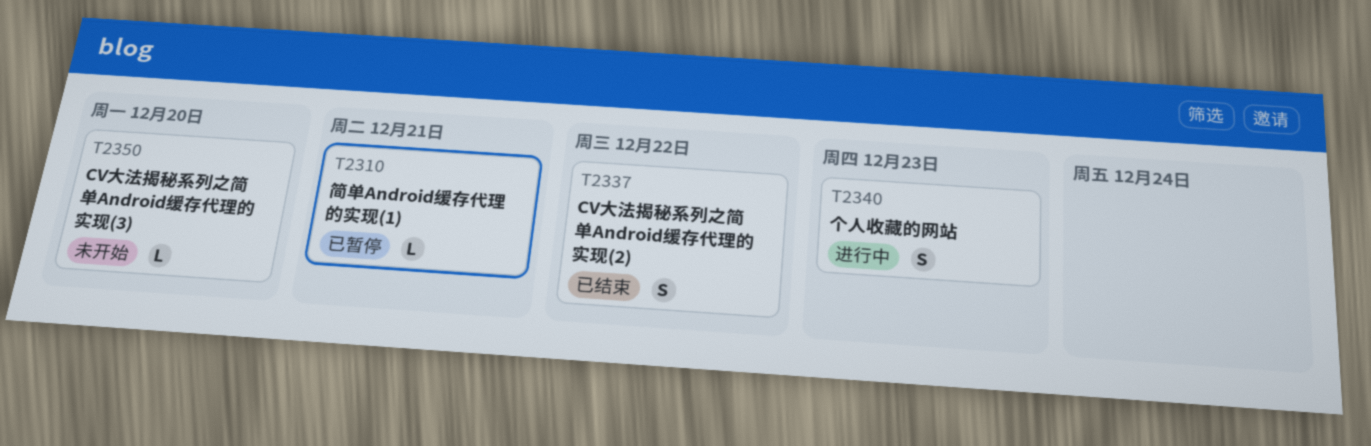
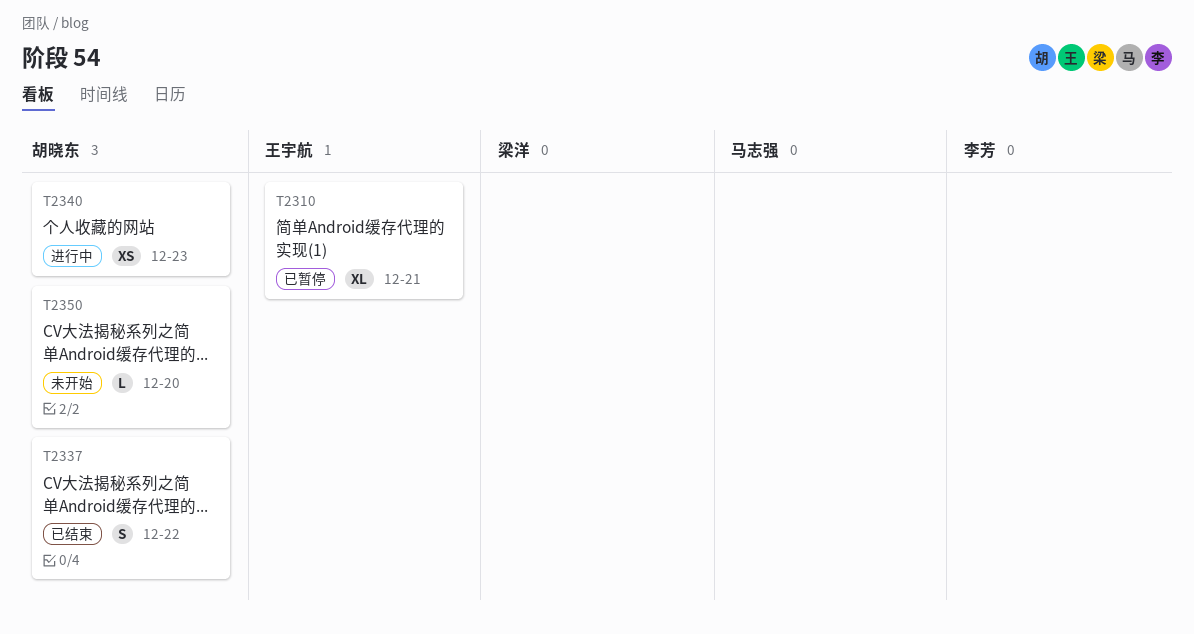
T2310, estimate: L -> XL
T2340, estimate: S -> XS

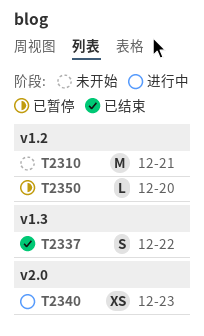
T2310, status: 已暂停 -> 未开始
T2310, estimate: XL -> M
T2350, status: 未开始 -> 已暂停

